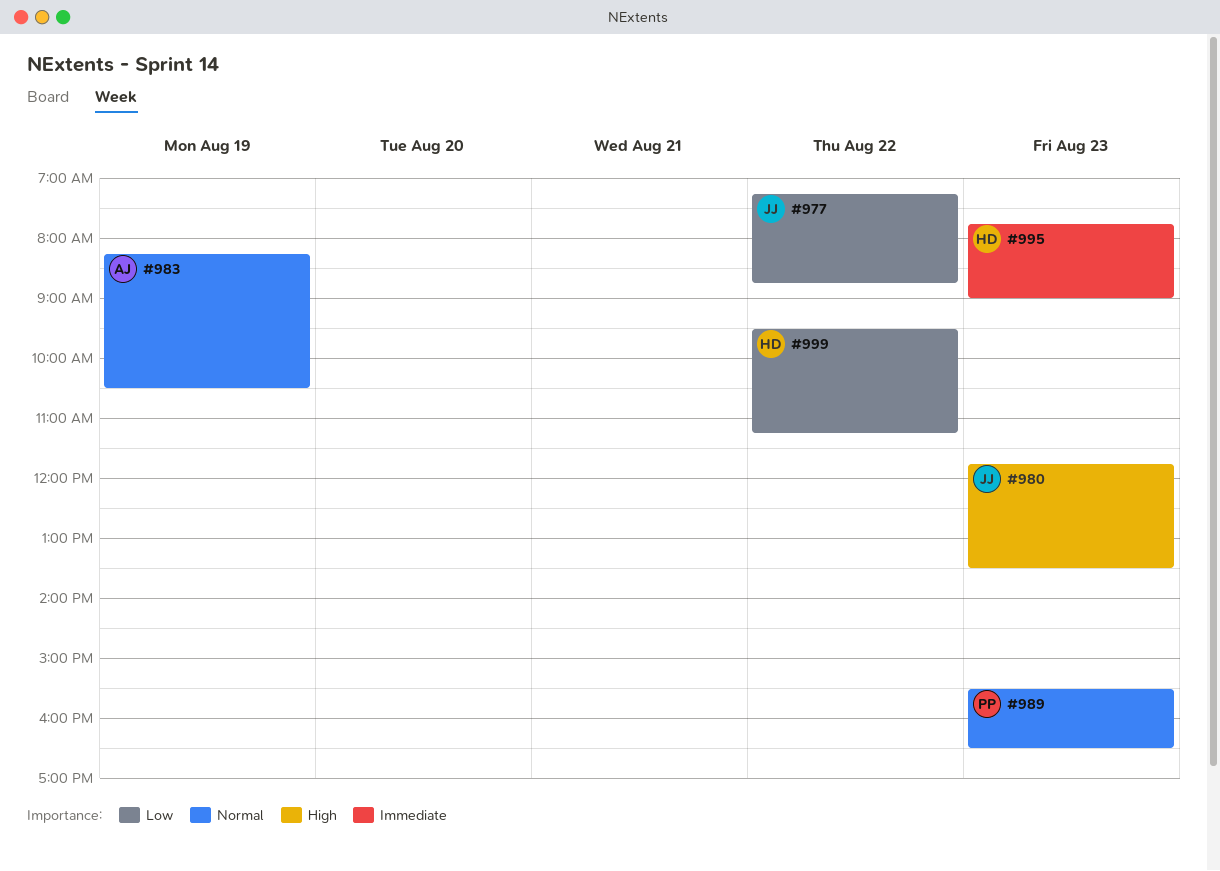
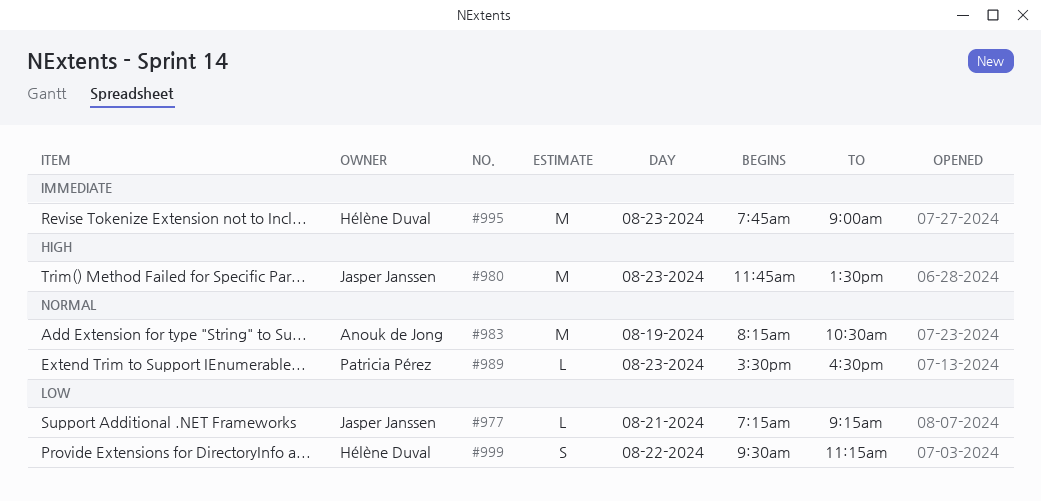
#977, day: Aug 22 -> Aug 21
#977, ends: 08:45 -> 09:15

